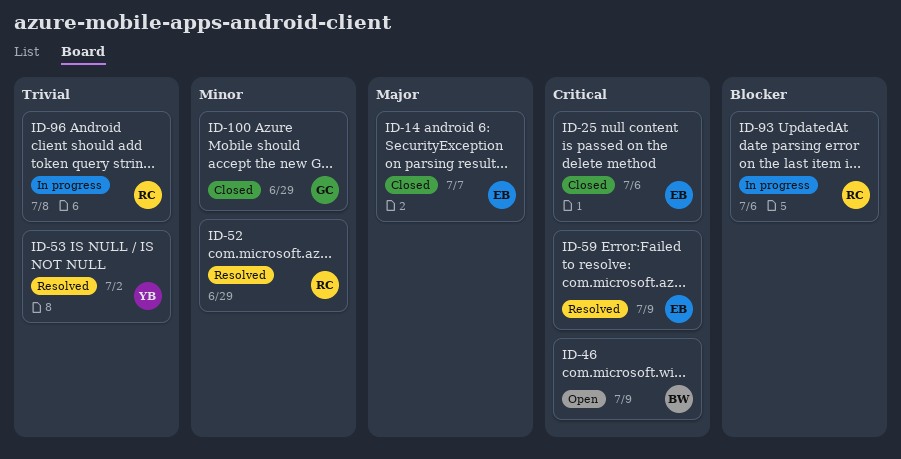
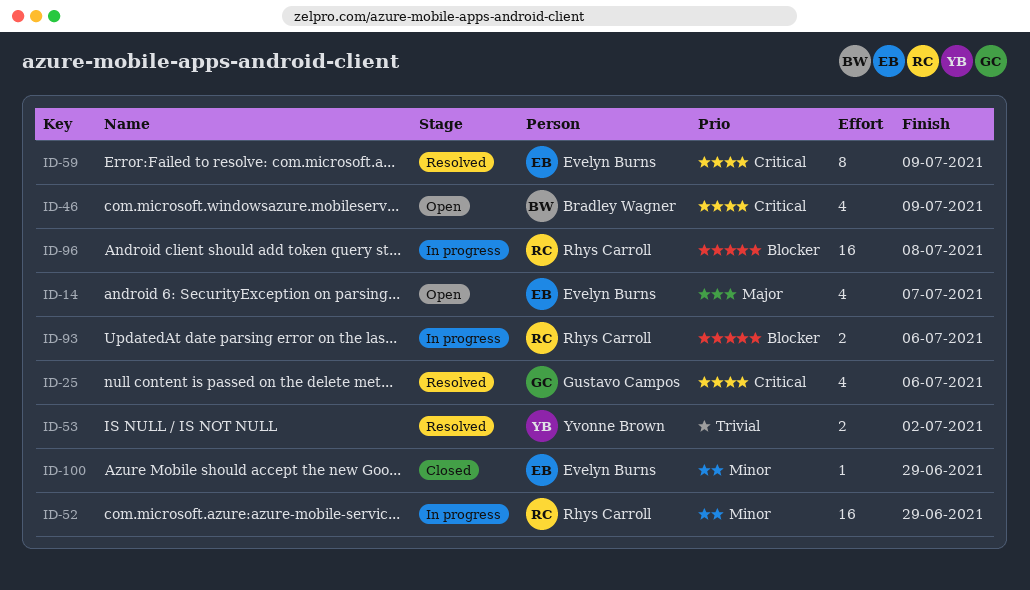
ID-14, status: Closed -> Open
ID-25, status: Closed -> Resolved
ID-25, owner: Evelyn Burns -> Gustavo Campos
ID-52, status: Resolved -> In progress
ID-96, priority: Trivial -> Blocker
ID-100, owner: Gustavo Campos -> Evelyn Burns

